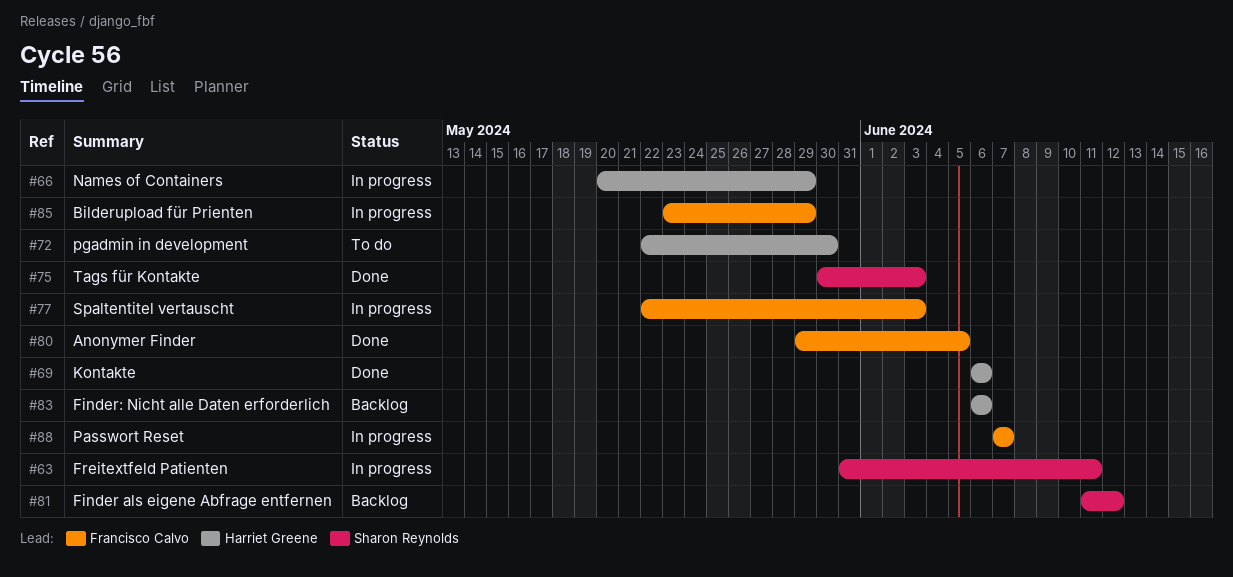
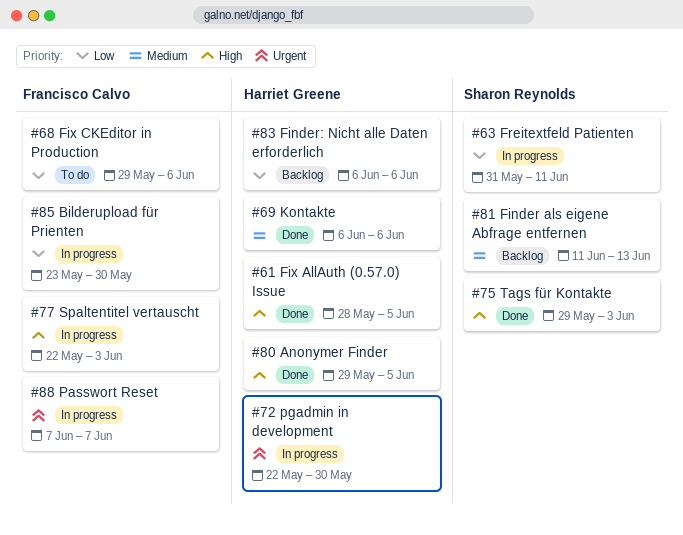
#61: none -> present
#66: present -> none
#68: none -> present
#72, status: To do -> In progress
#75, start: May 30 -> May 29
#80, owner: Francisco Calvo -> Harriet Greene
#81, due: Jun 12 -> Jun 13
#85, due: May 29 -> May 30

